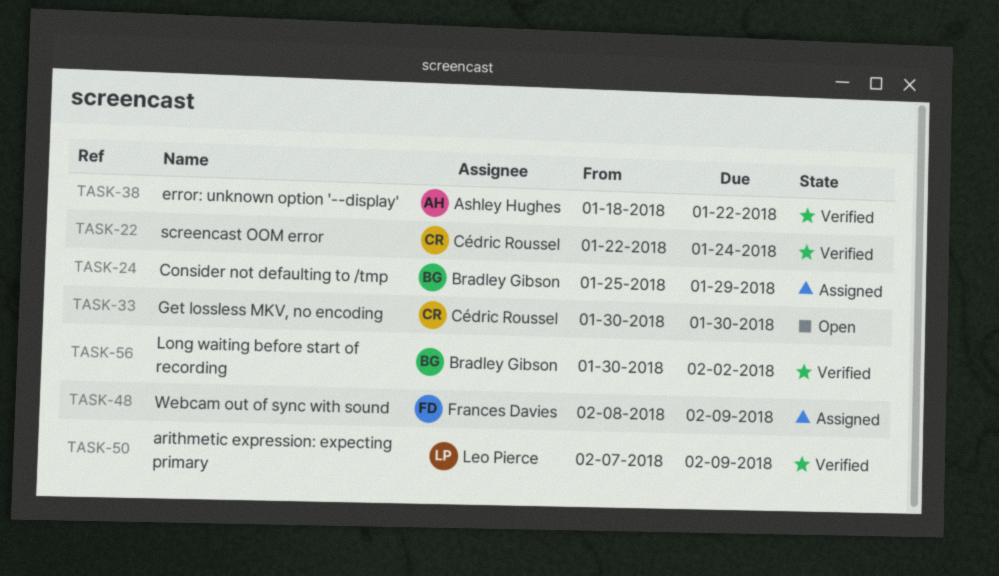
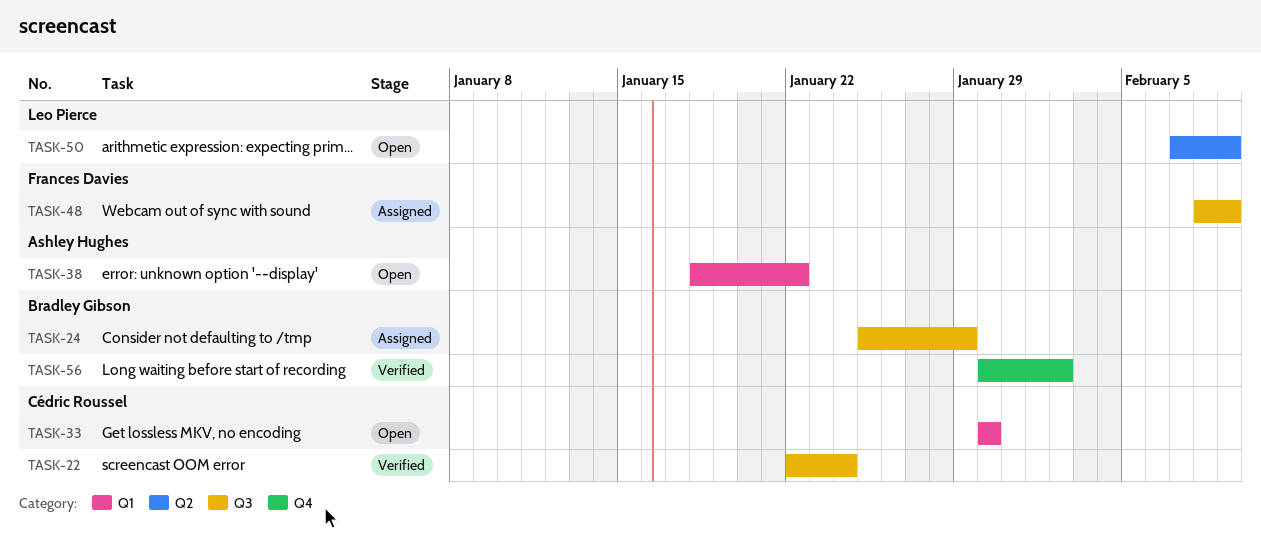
TASK-38, status: Verified -> Open
TASK-50, status: Verified -> Open

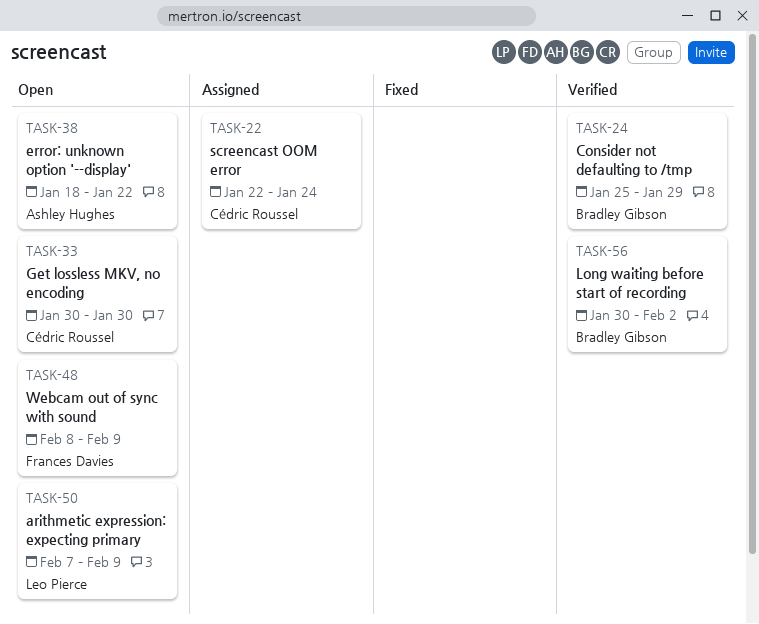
TASK-22, status: Verified -> Assigned
TASK-24, status: Assigned -> Verified
TASK-48, status: Assigned -> Open

